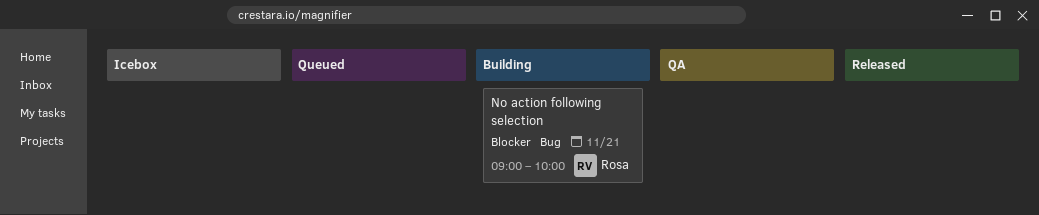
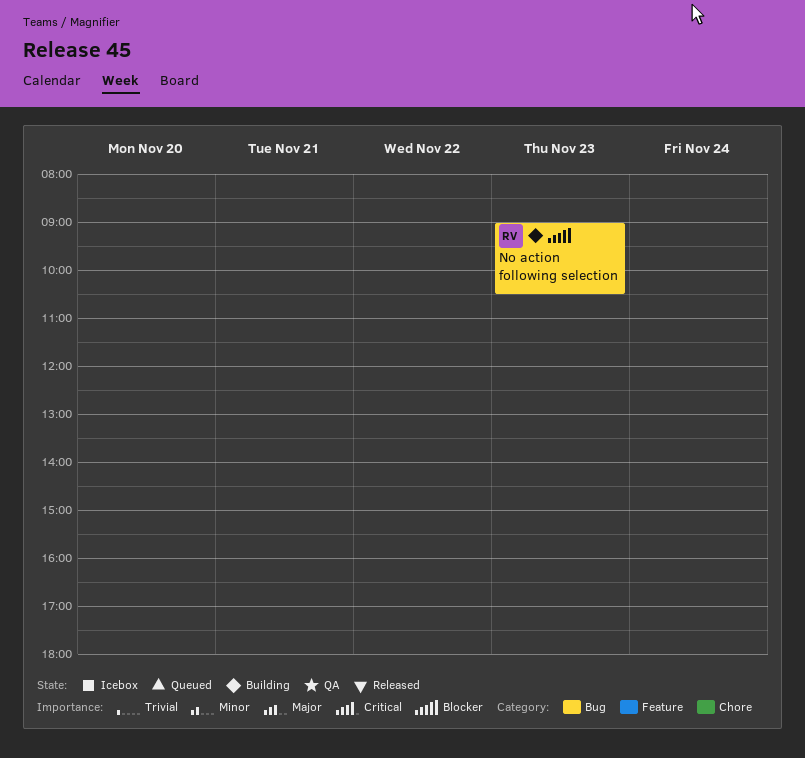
No action following selection, day: Nov 21 -> Nov 23
No action following selection, ends: 10:00 -> 10:30

